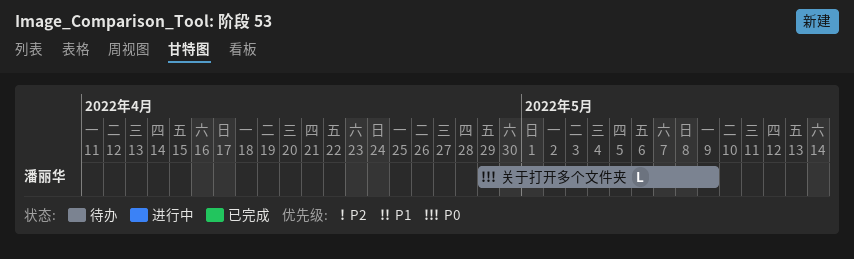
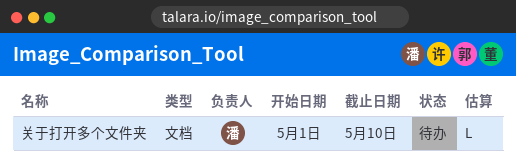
关于打开多个文件夹, start: Apr 29 -> May 1
关于打开多个文件夹, due: May 9 -> May 10

